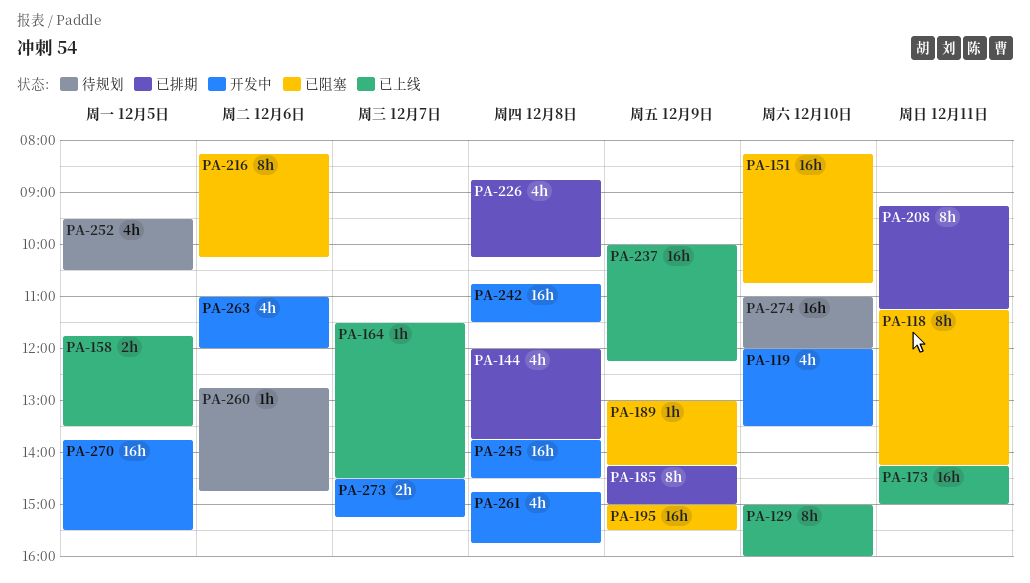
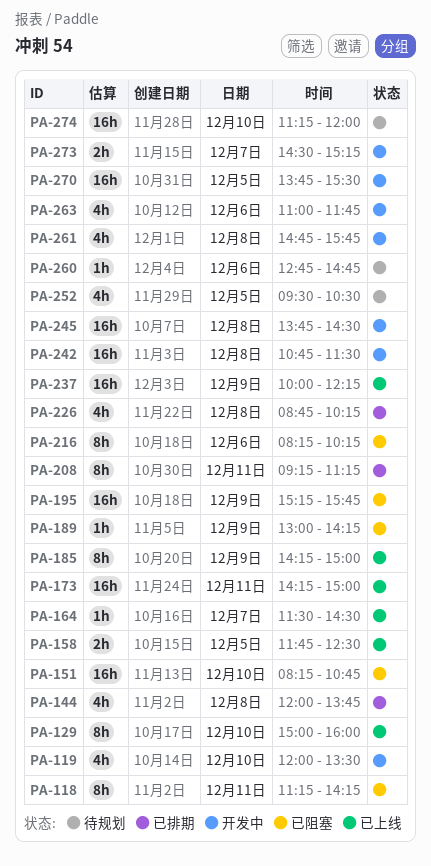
PA-158, ends: 13:30 -> 12:30
PA-185, status: 已排期 -> 已上线
PA-195, begins: 15:00 -> 15:15
PA-195, ends: 15:30 -> 15:45
PA-263, ends: 12:00 -> 11:45
PA-274, begins: 11:00 -> 11:15

